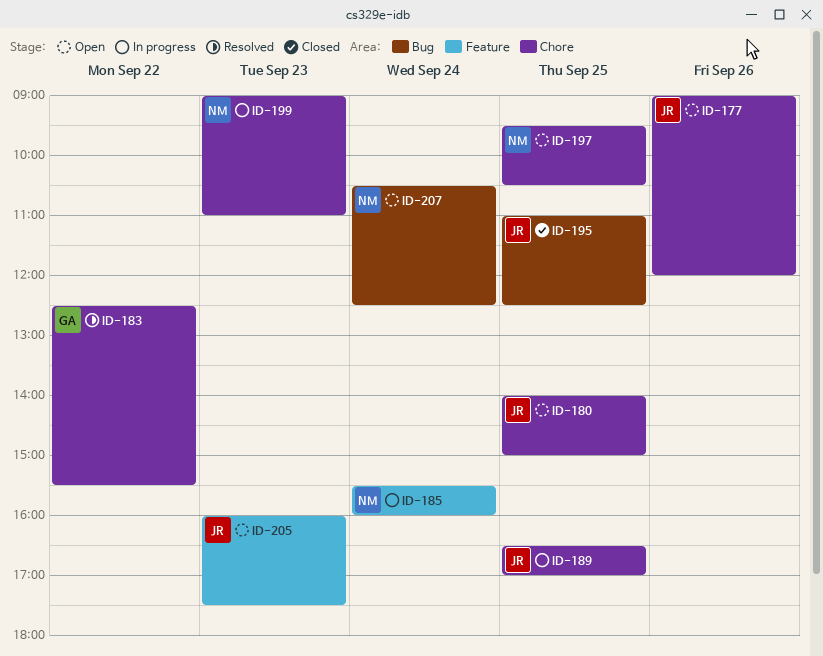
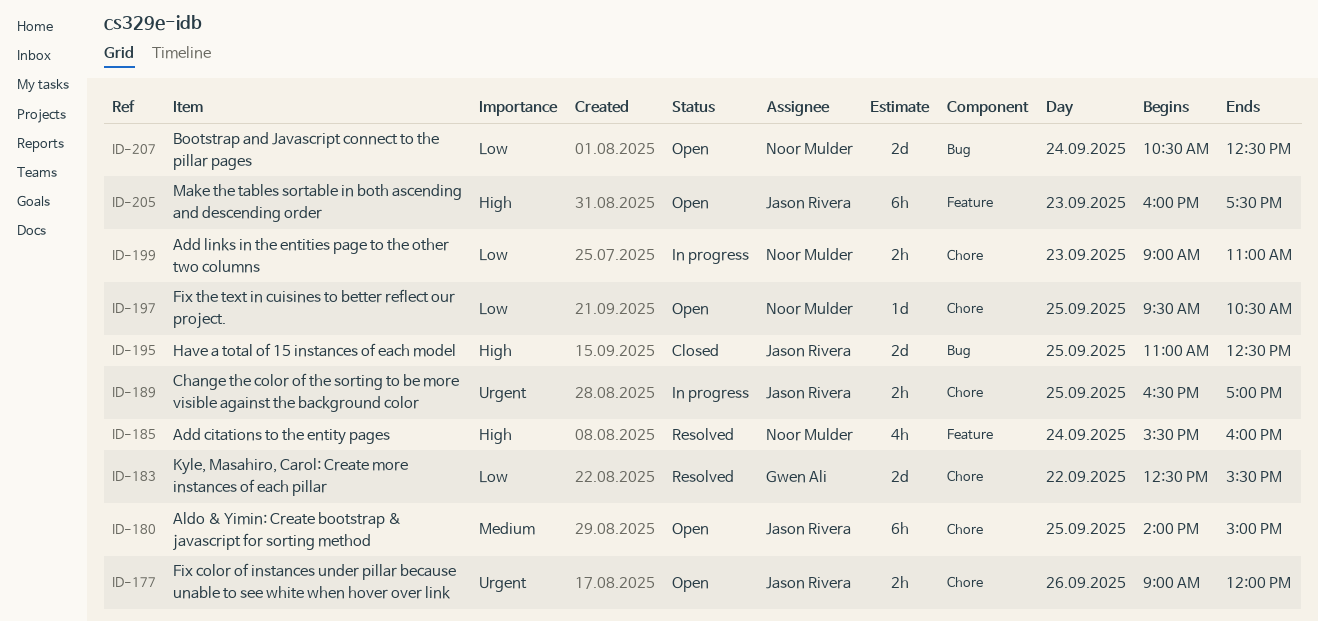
ID-185, status: In progress -> Resolved

